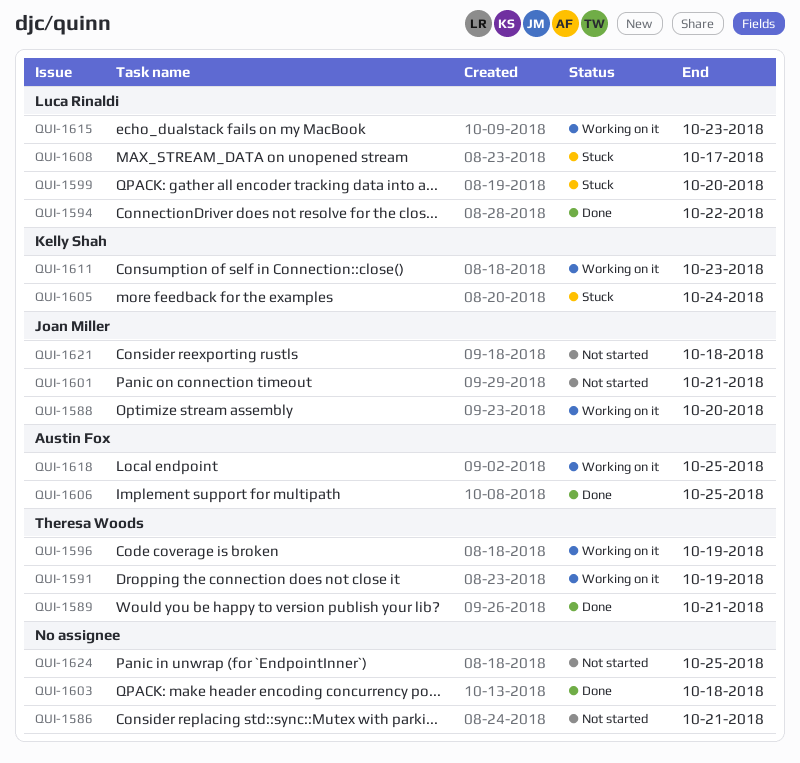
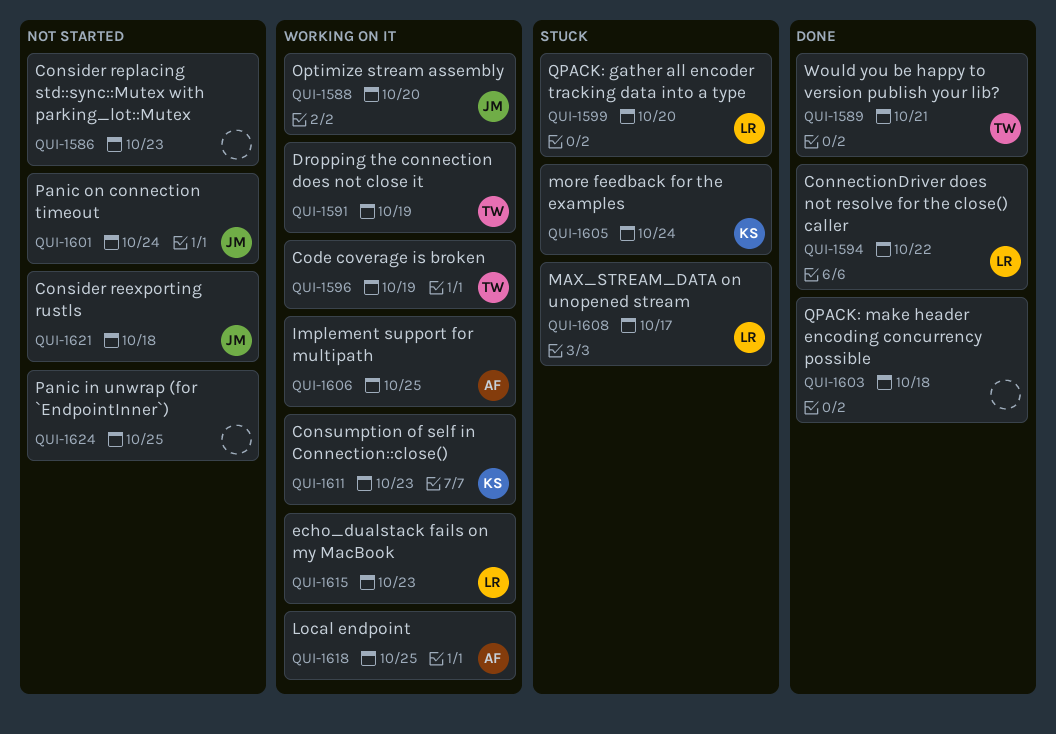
QUI-1586, due: Oct 21 -> Oct 23
QUI-1601, due: Oct 21 -> Oct 24
QUI-1606, status: Done -> Working on it

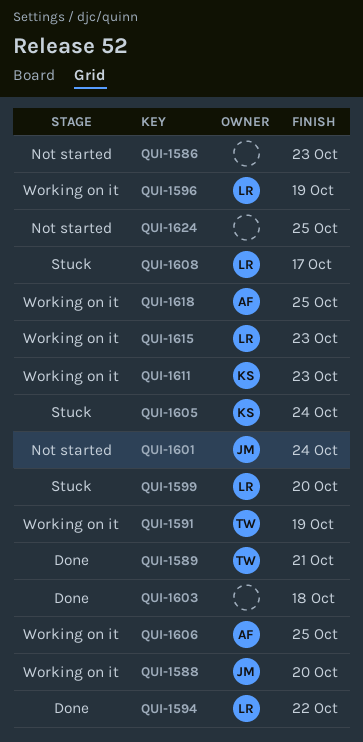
QUI-1596, owner: TW -> LR
QUI-1621: present -> none

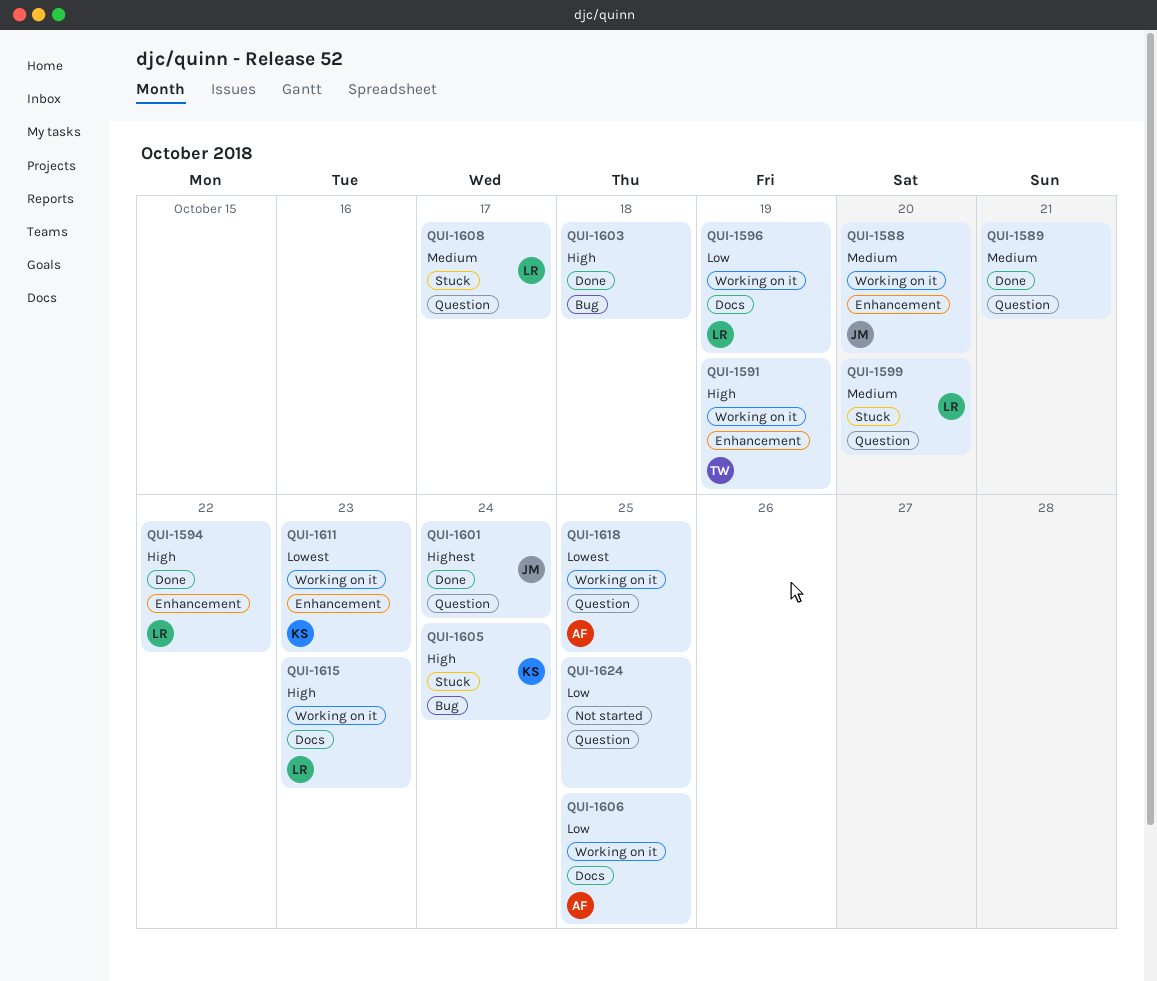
QUI-1586: present -> none
QUI-1589, owner: TW -> none
QUI-1601, status: Not started -> Done

